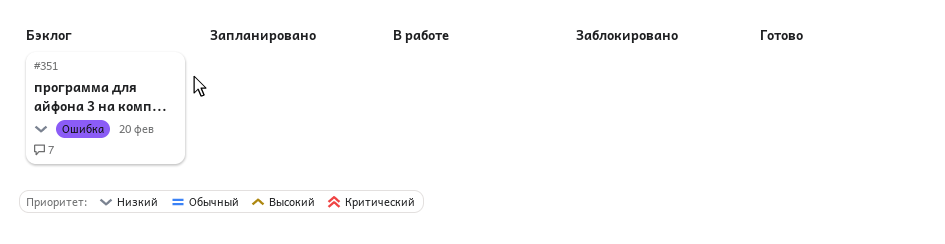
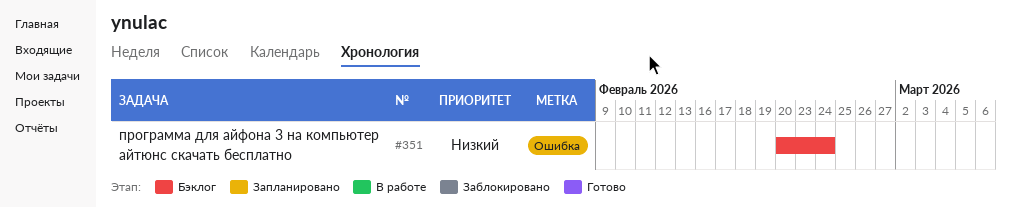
#351, due: Feb 20 -> Feb 24

